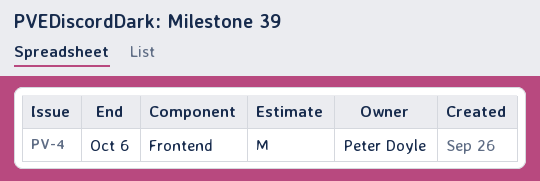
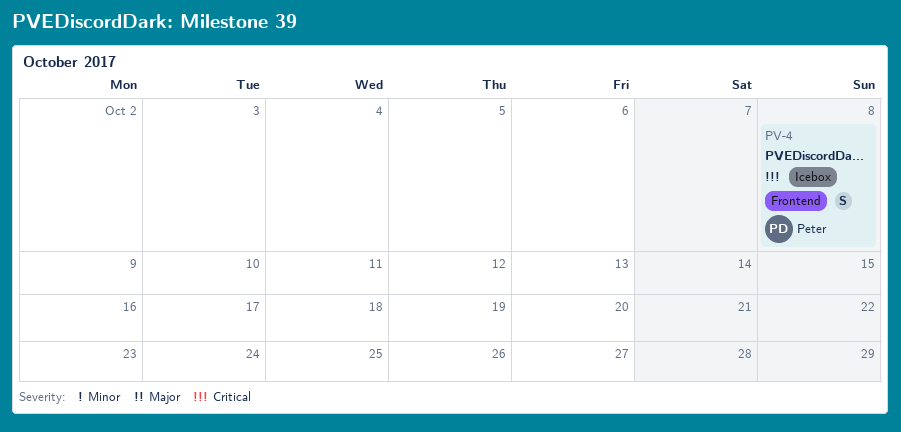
PV-4, estimate: M -> S
PV-4, due: Oct 6 -> Oct 8

